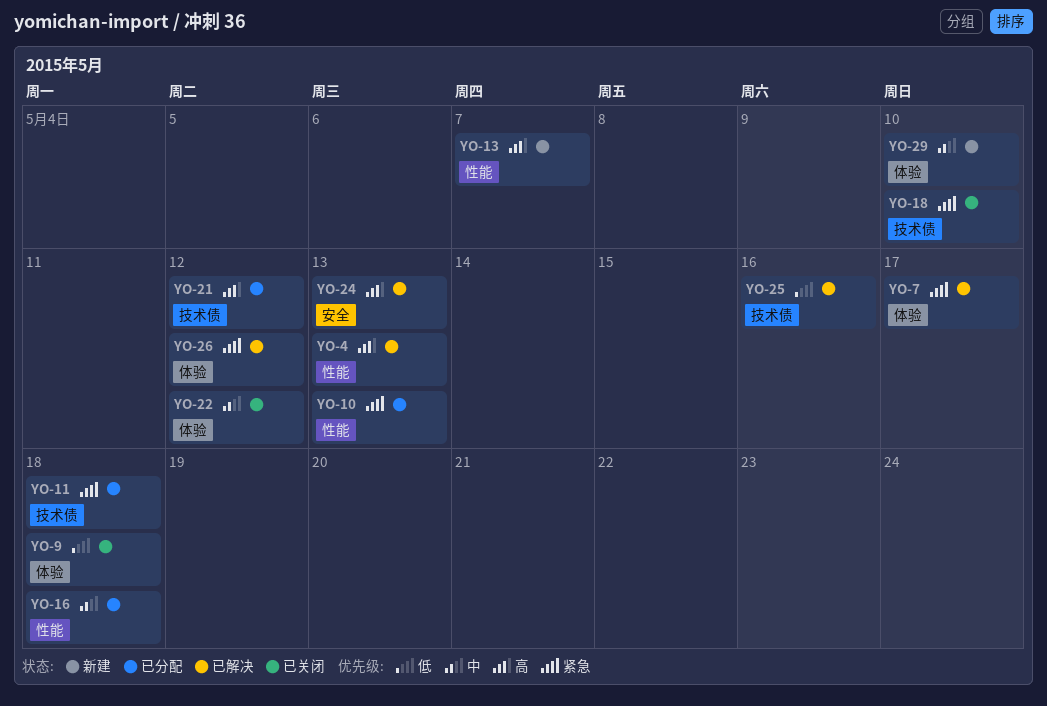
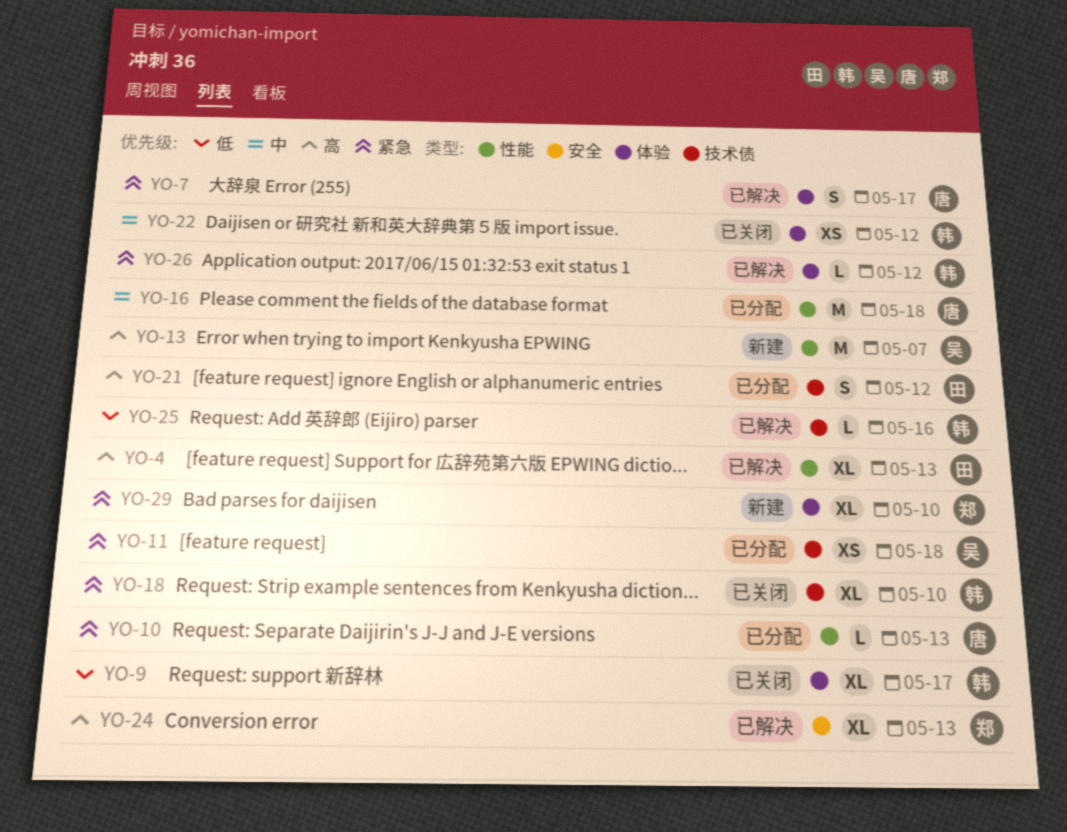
YO-9, due: May 18 -> May 17
YO-29, priority: 中 -> 紧急

